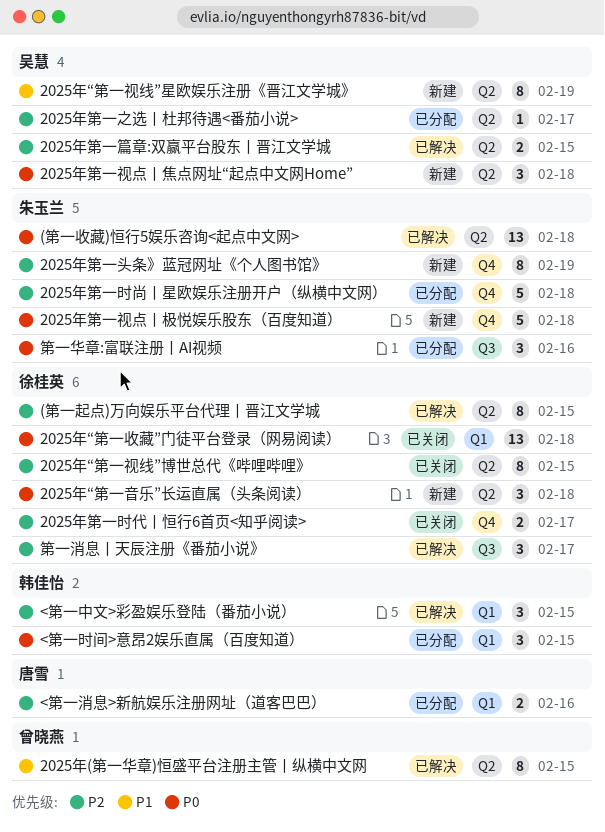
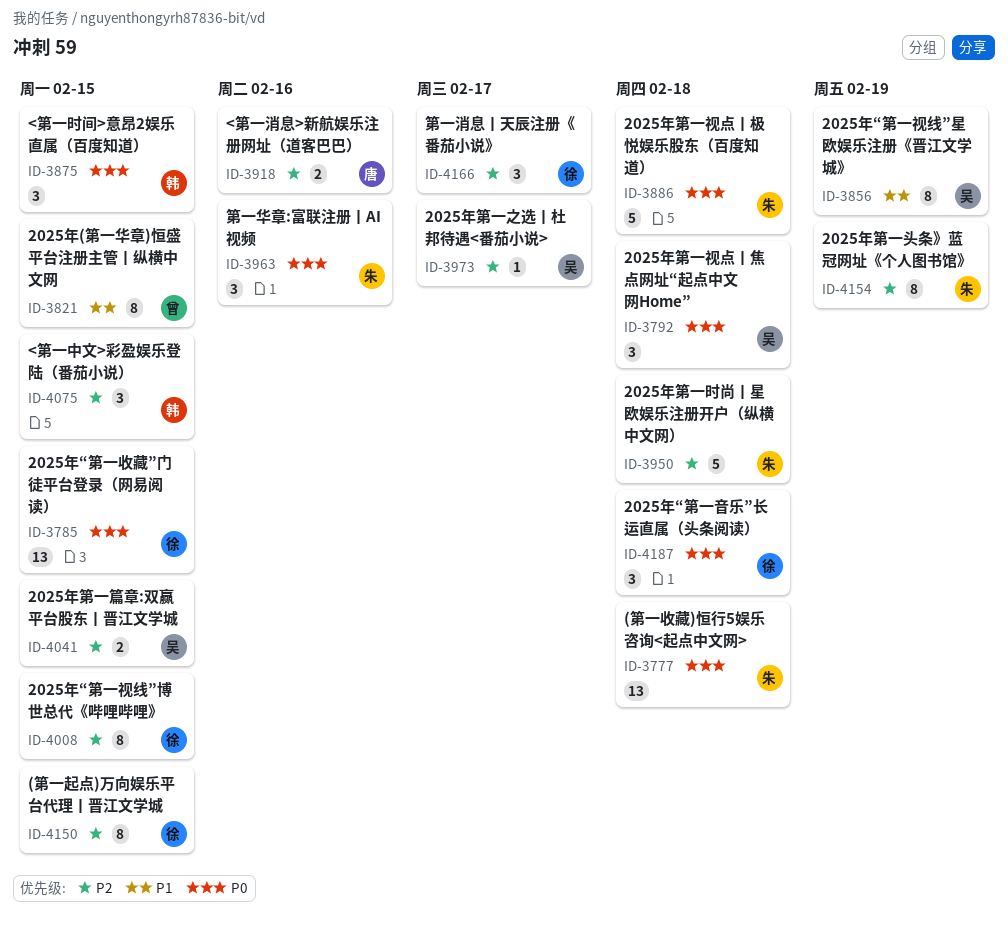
2025年“第一收藏”门徒平台登录（网易阅读）, due: Feb 18 -> Feb 15
2025年第一时代丨恒行6首页<知乎阅读>: present -> none

